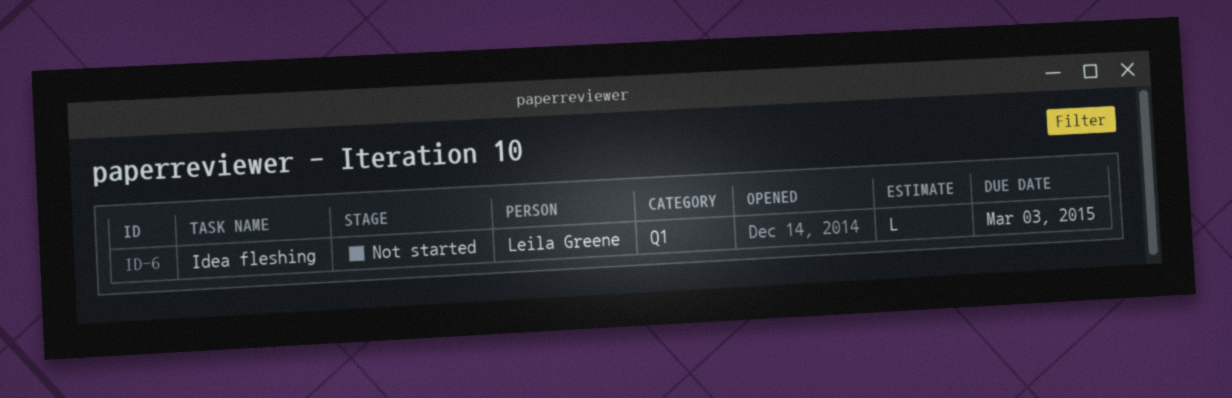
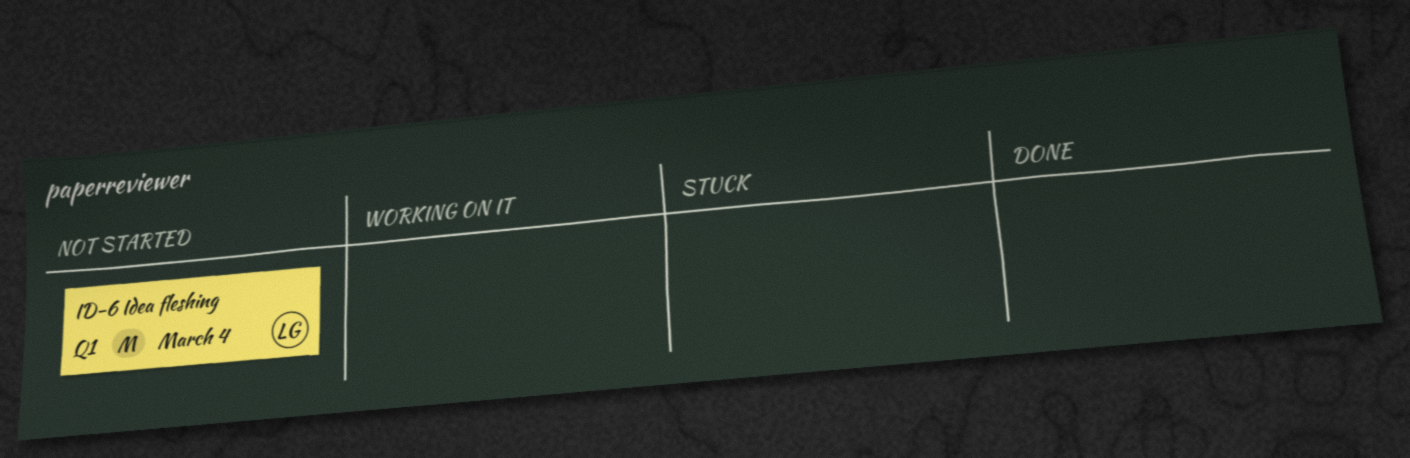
ID-6, estimate: L -> M
ID-6, due: Mar 3 -> Mar 4

